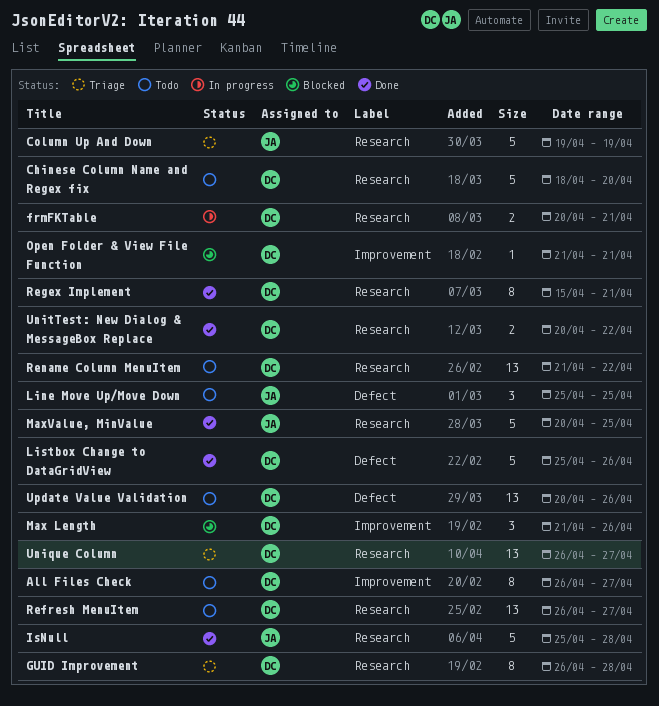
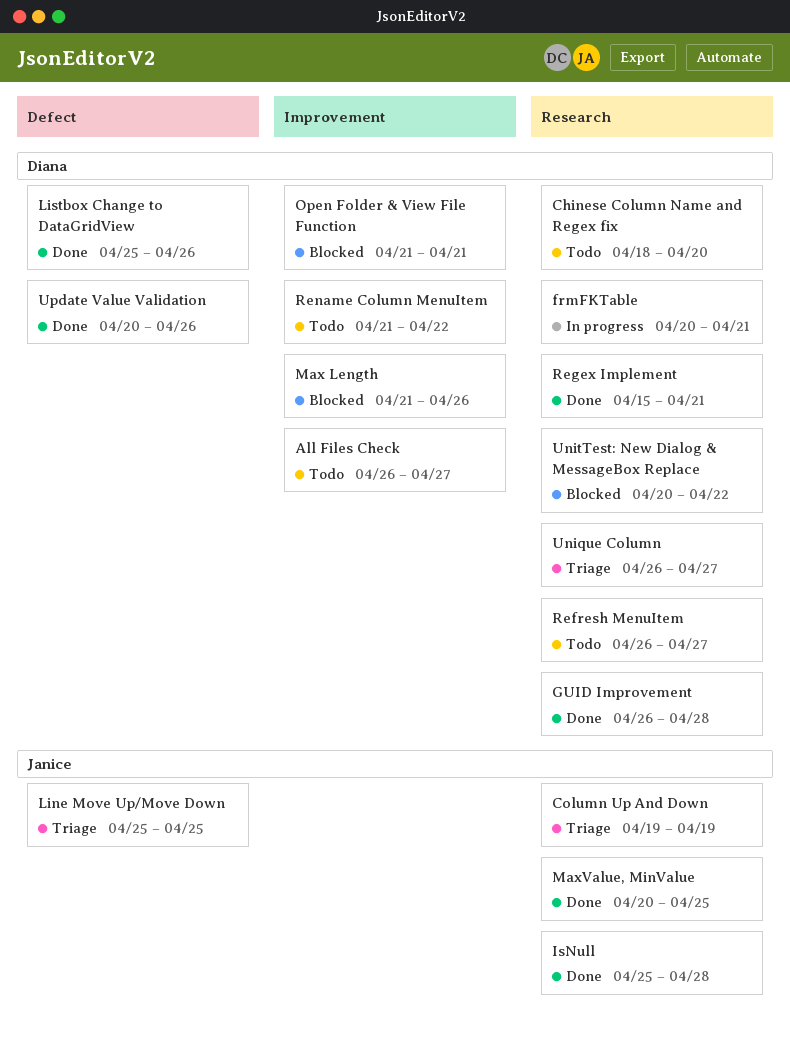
GUID Improvement, status: Triage -> Done
Line Move Up/Move Down, status: Todo -> Triage
Rename Column MenuItem, label: Research -> Improvement
UnitTest: New Dialog & MessageBox Replace, status: Done -> Blocked
Update Value Validation, status: Todo -> Done

